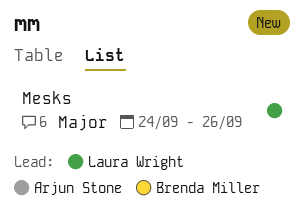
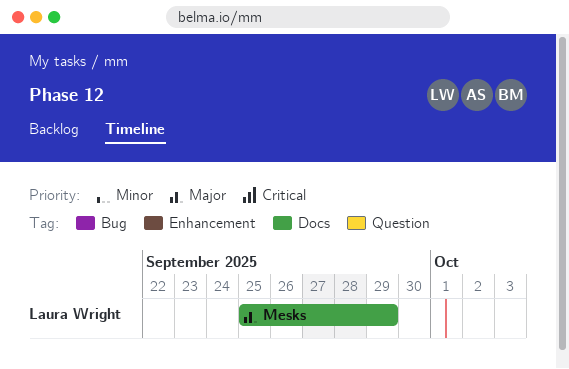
Mesks, start: Sep 24 -> Sep 25
Mesks, due: Sep 26 -> Sep 29

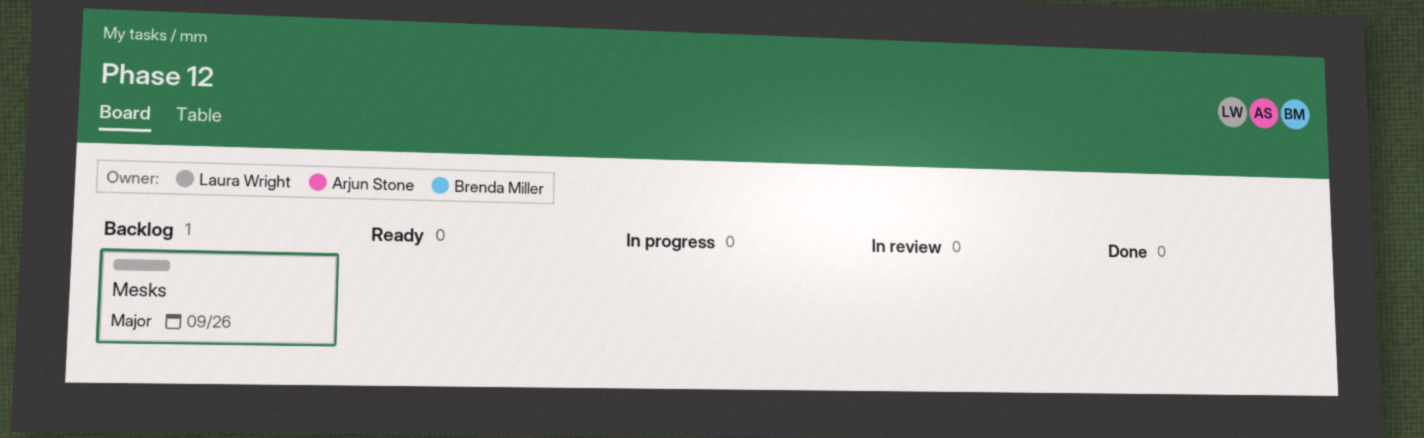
Mesks, due: Sep 29 -> Sep 26

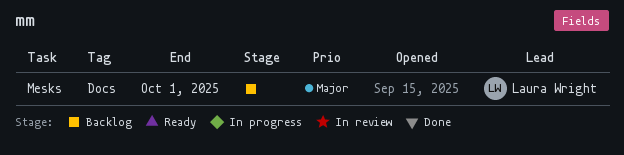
Mesks, due: Sep 26 -> Oct 1

